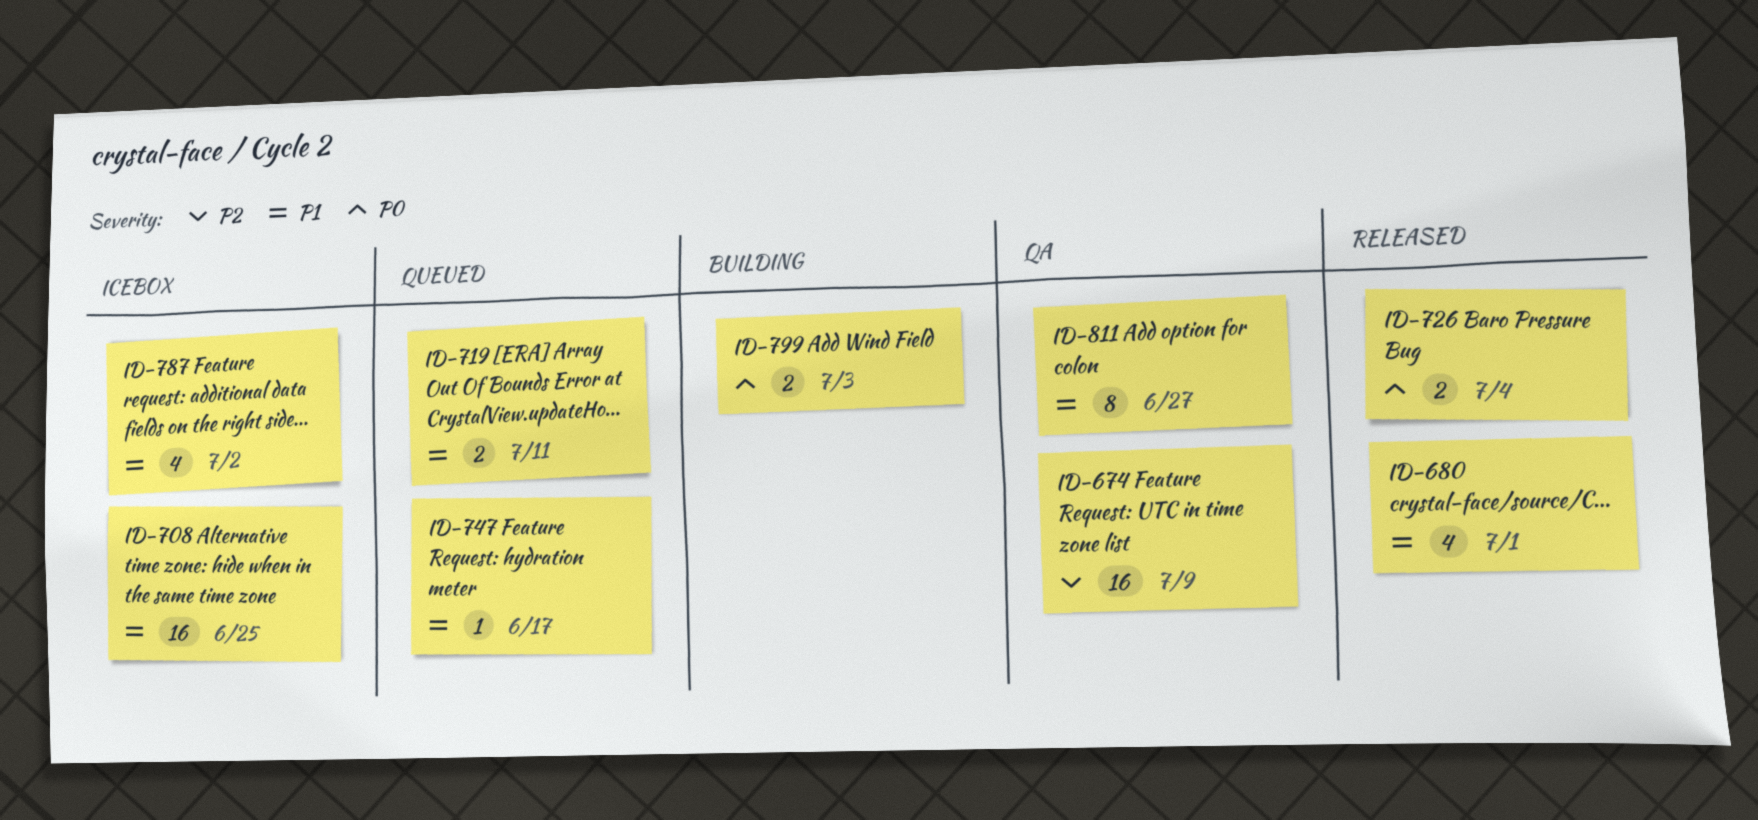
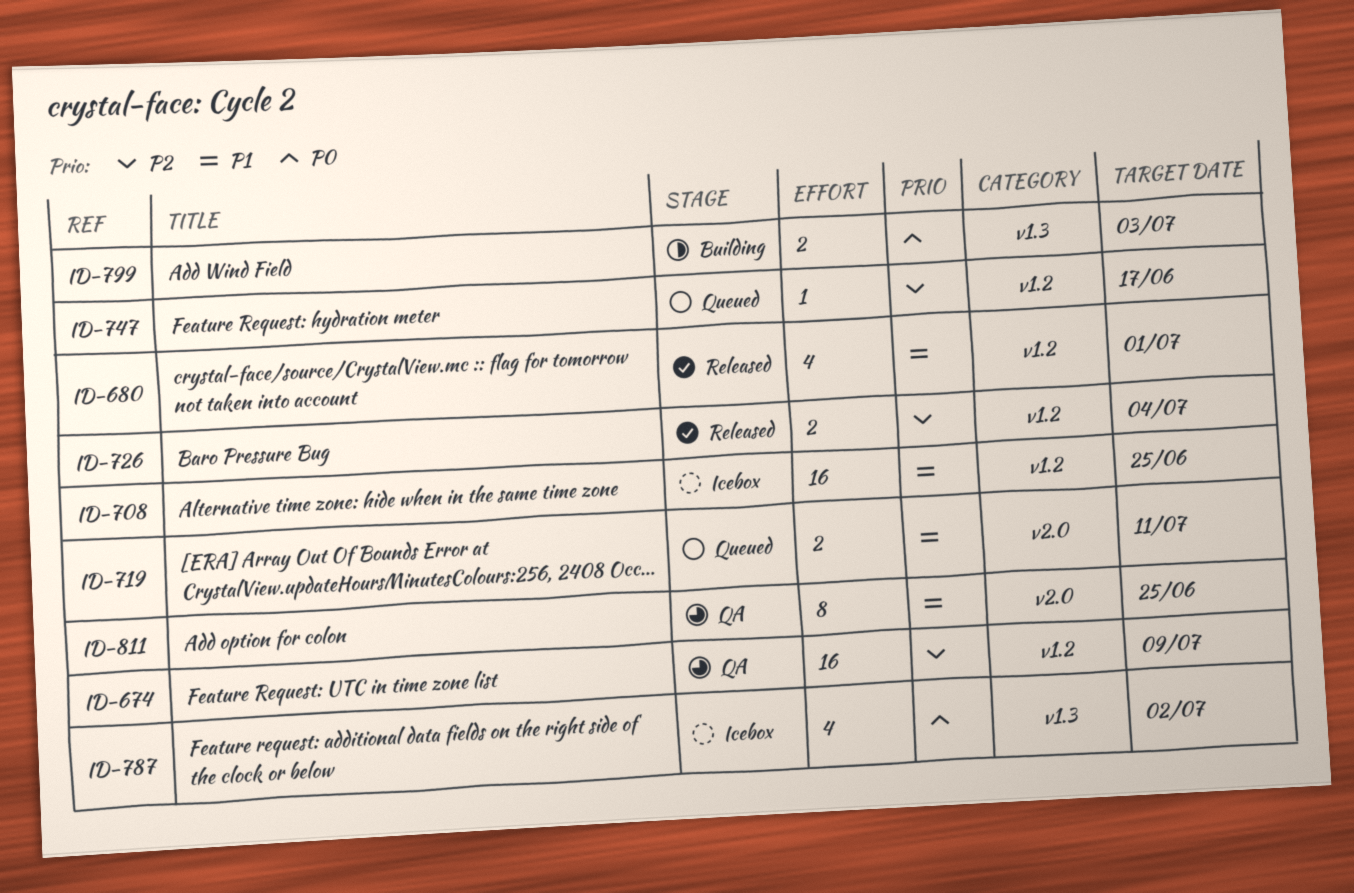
ID-726, priority: P0 -> P2
ID-747, priority: P1 -> P2
ID-787, priority: P1 -> P0
ID-811, due: Jun 27 -> Jun 25

